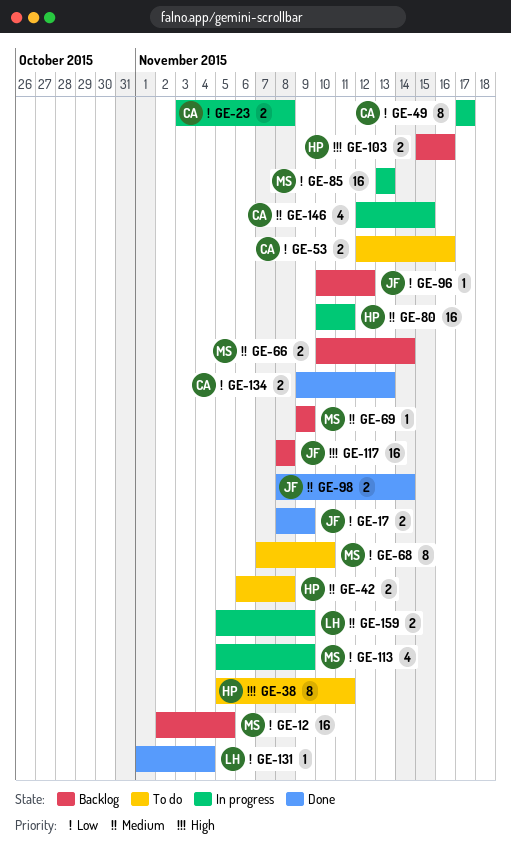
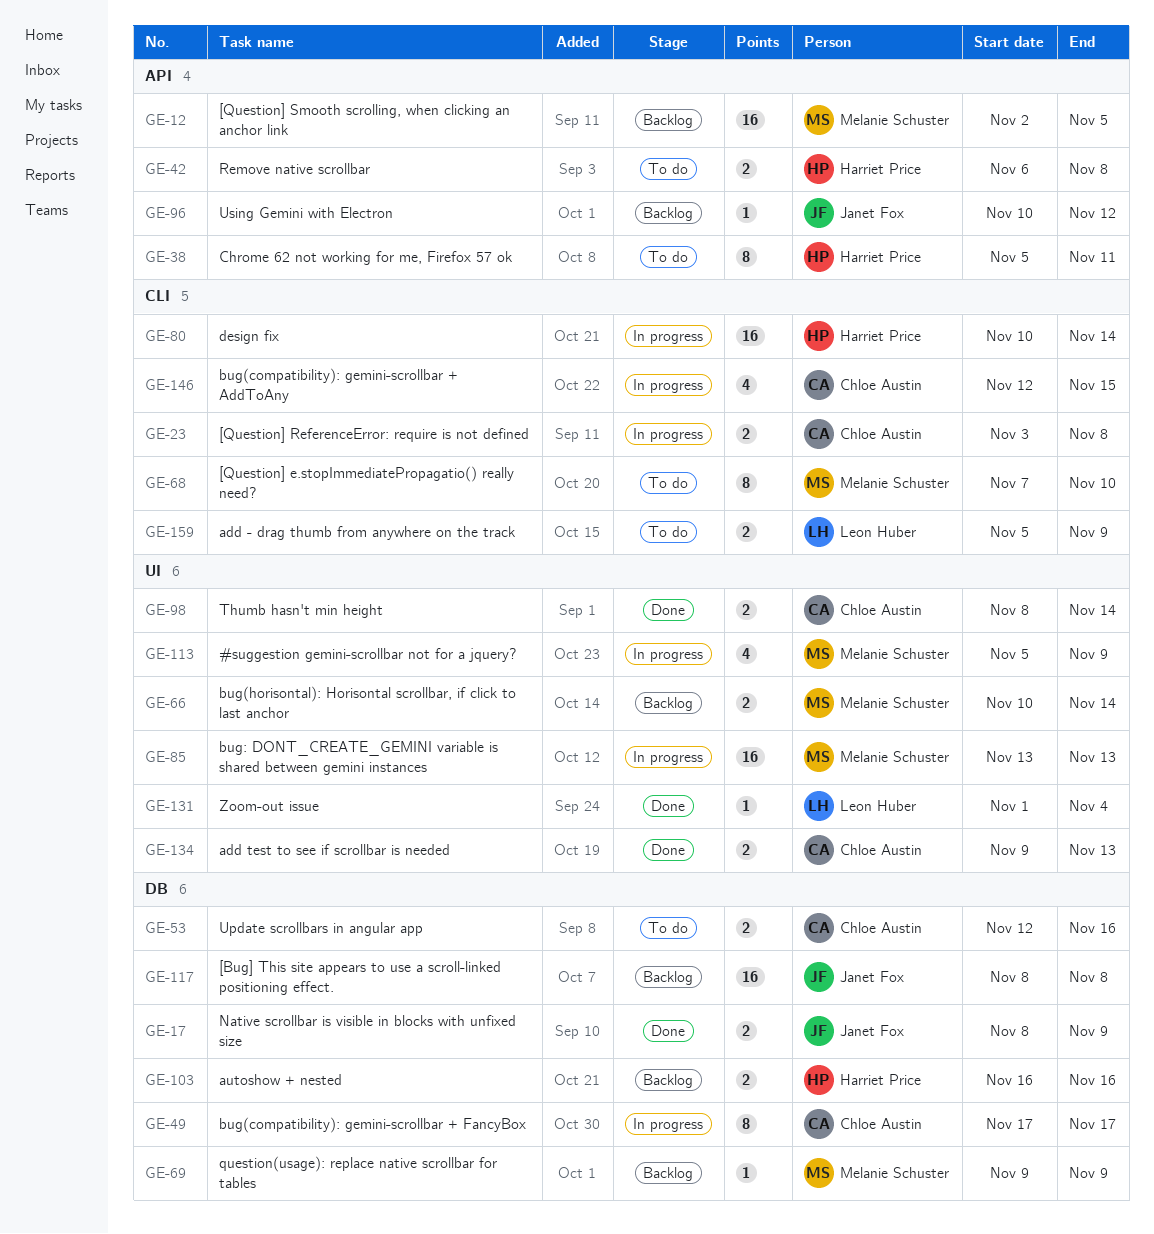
GE-80, due: Nov 11 -> Nov 14
GE-98, owner: Janet Fox -> Chloe Austin
GE-103, start: Nov 15 -> Nov 16
GE-159, status: In progress -> To do

